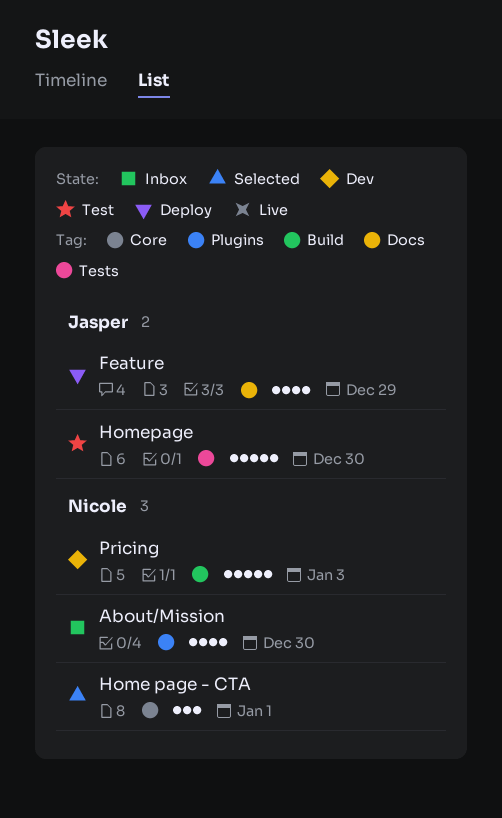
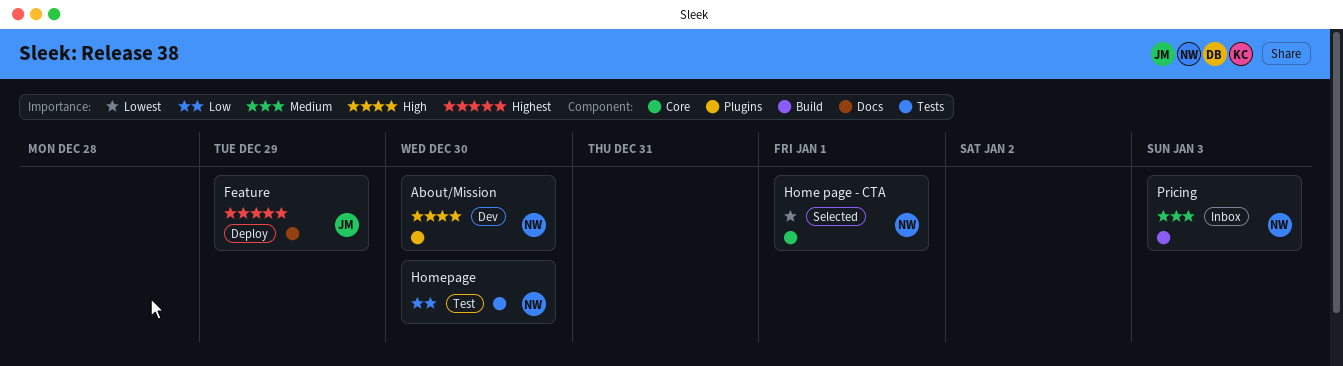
About/Mission, status: Inbox -> Dev
Homepage, owner: Jasper -> Nicole
Pricing, status: Dev -> Inbox

